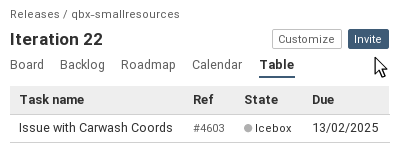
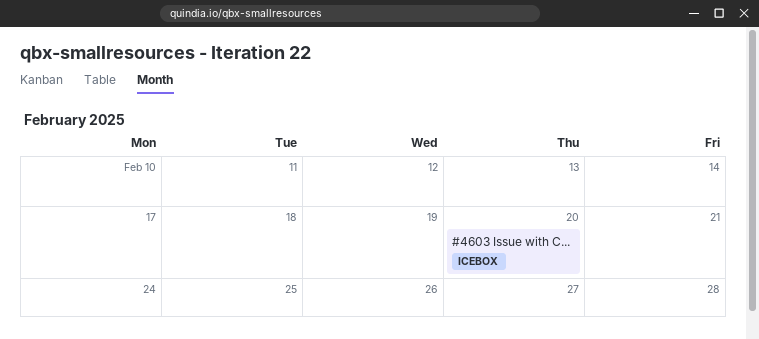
#4603, due: Feb 13 -> Feb 20

